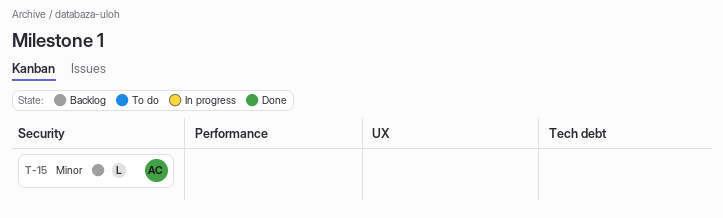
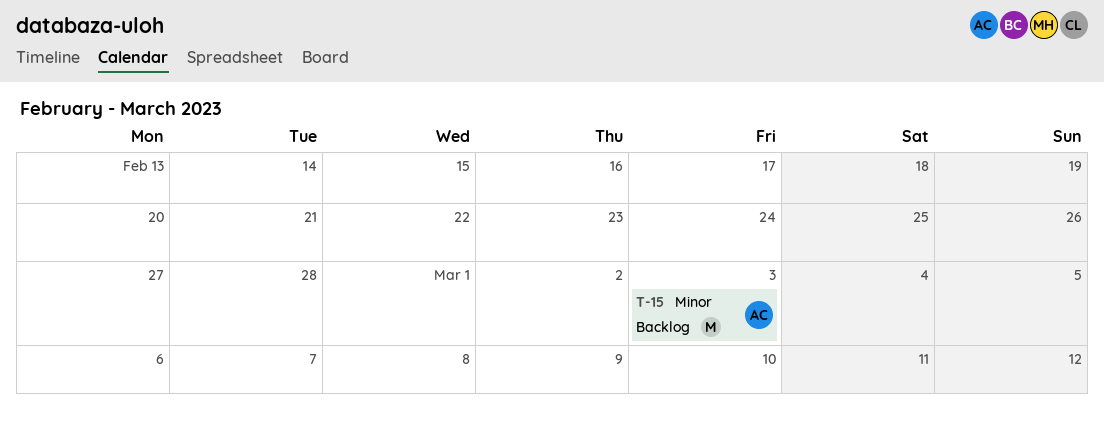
T-15, estimate: L -> M

